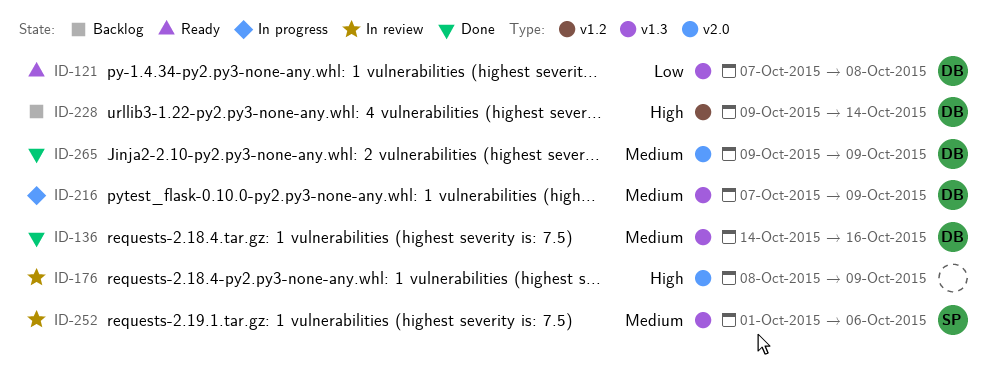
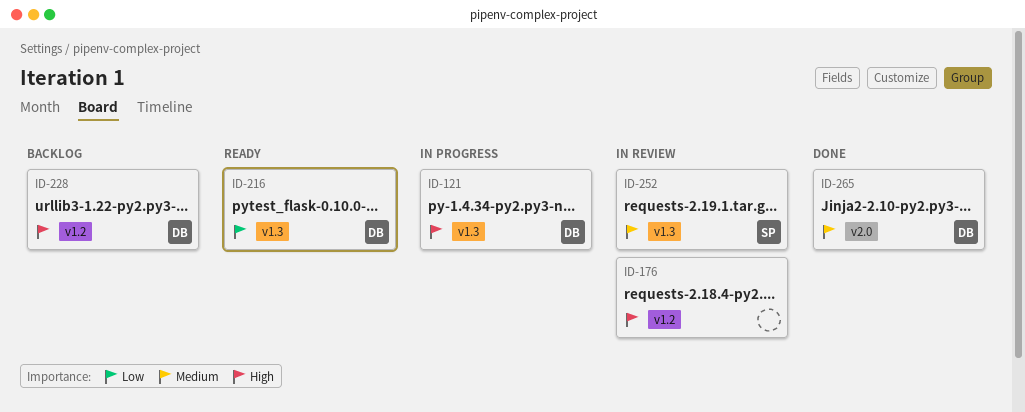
ID-121, status: Ready -> In progress
ID-121, priority: Low -> High
ID-136: present -> none
ID-176, label: v2.0 -> v1.2
ID-216, status: In progress -> Ready
ID-216, priority: Medium -> Low

